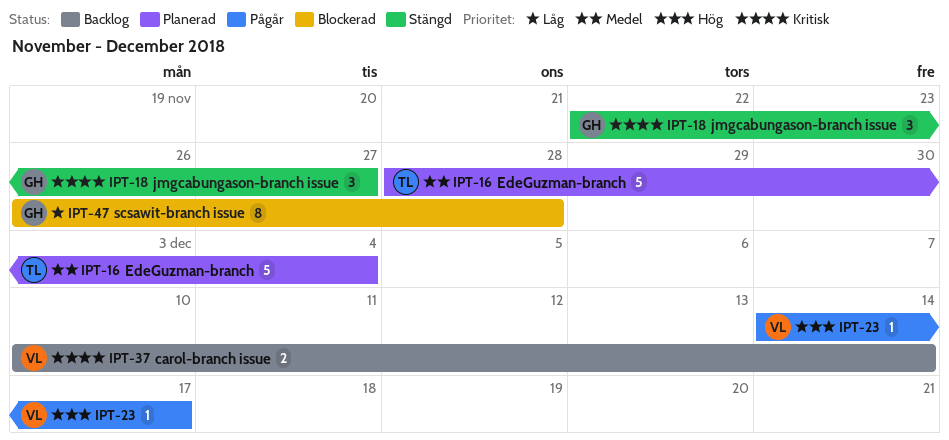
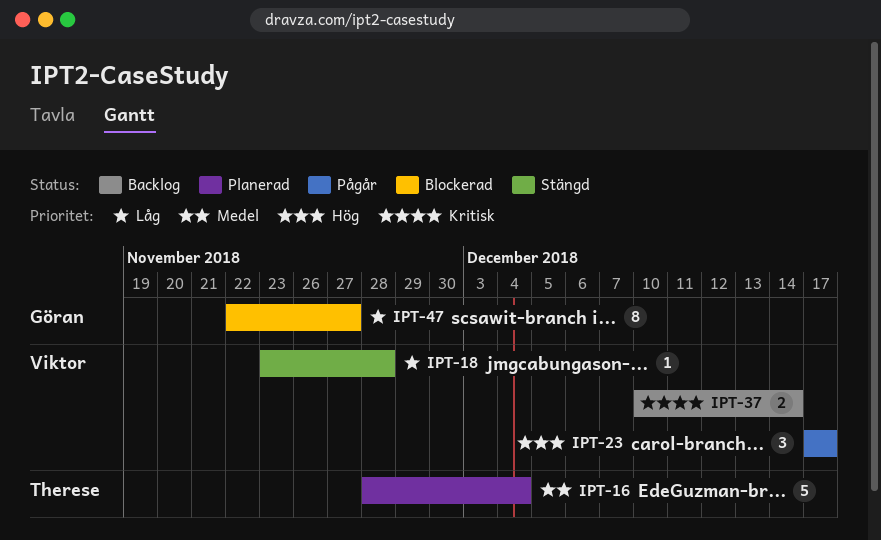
IPT-18, owner: Göran -> Viktor
IPT-18, priority: Kritisk -> Låg
IPT-18, estimate: 3 -> 1
IPT-18, start: Nov 22 -> Nov 23
IPT-18, due: Nov 27 -> Nov 28
IPT-23, estimate: 1 -> 3
IPT-23, start: Dec 14 -> Dec 17
IPT-47, start: Nov 26 -> Nov 22
IPT-47, due: Nov 28 -> Nov 27

